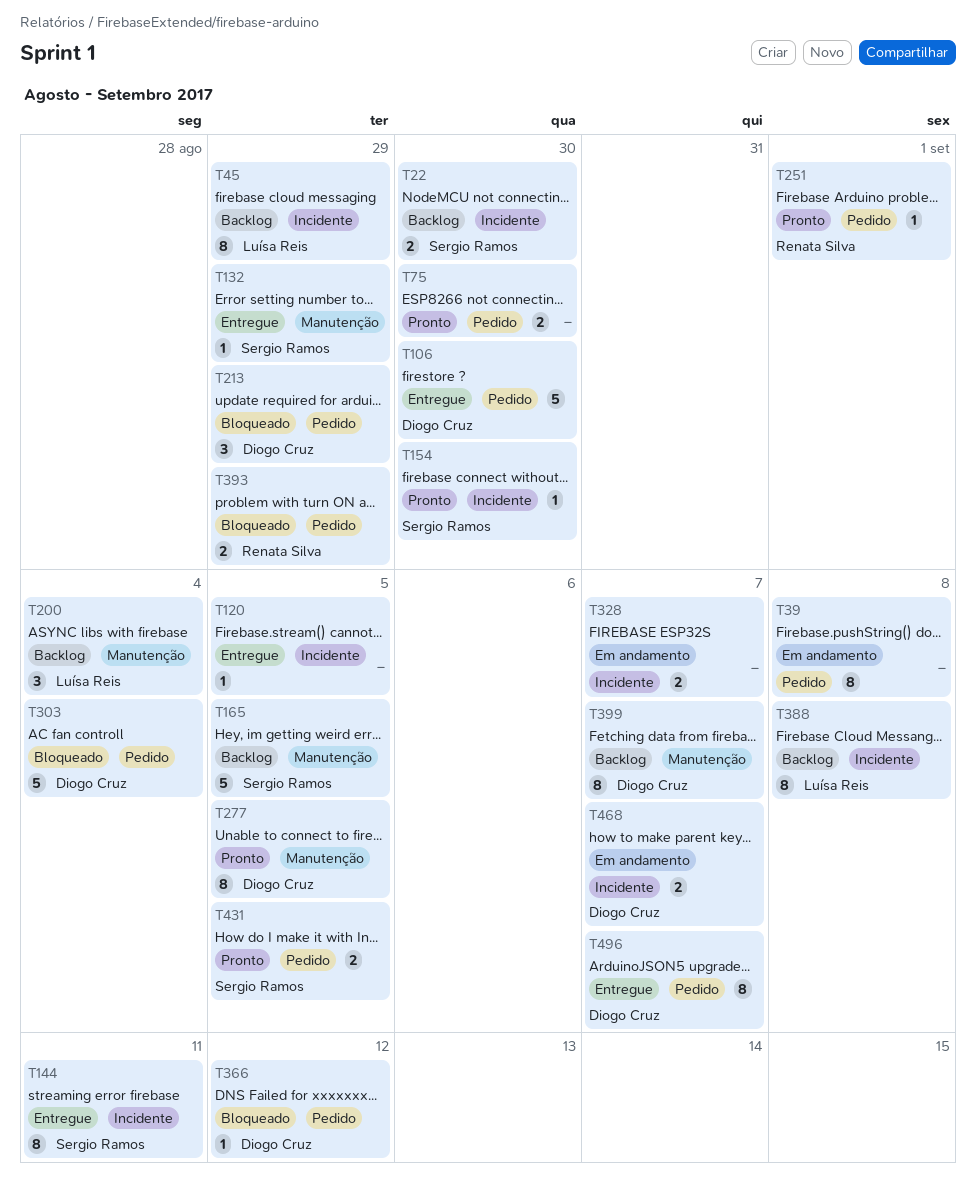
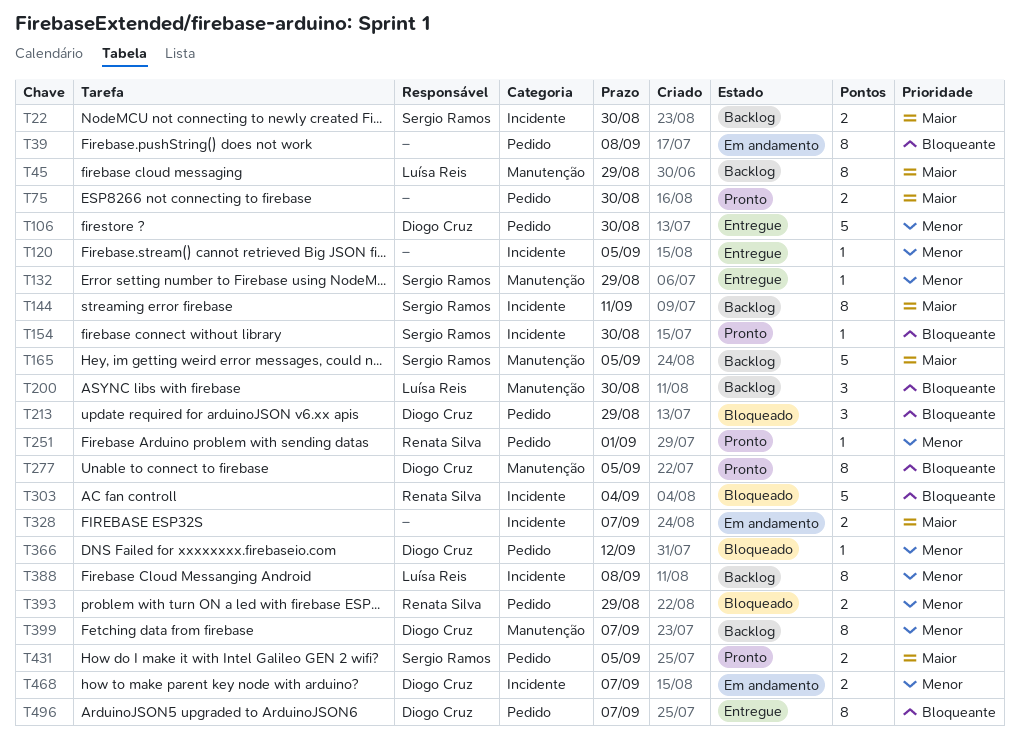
T45, label: Incidente -> Manutenção
T144, status: Entregue -> Backlog
T200, due: Sep 4 -> Aug 30
T303, owner: Diogo Cruz -> Renata Silva
T303, label: Pedido -> Incidente

